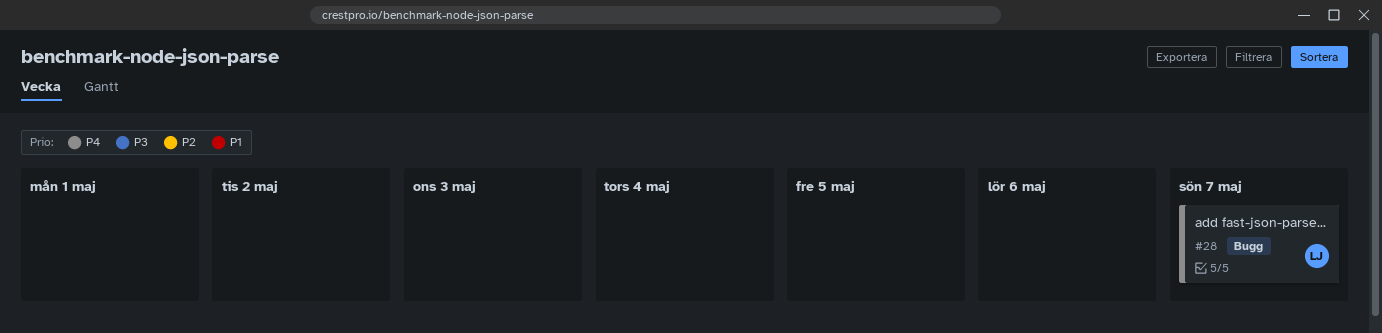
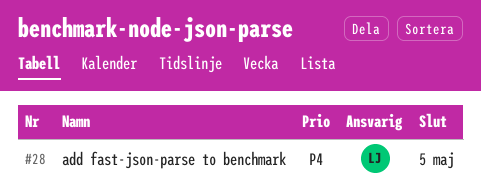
#28, due: May 7 -> May 5

